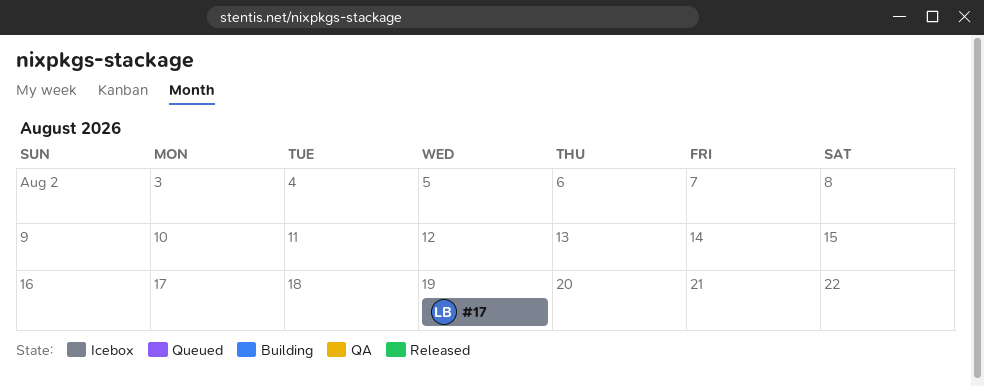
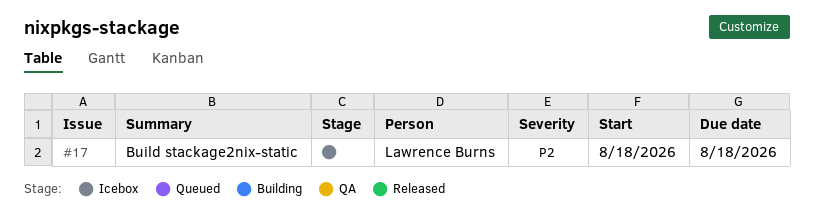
#17, start: Aug 19 -> Aug 18
#17, due: Aug 19 -> Aug 18

